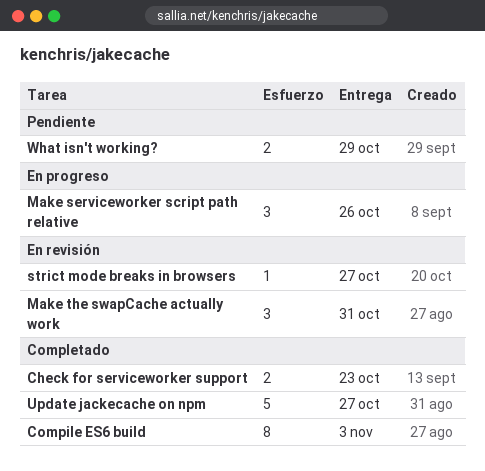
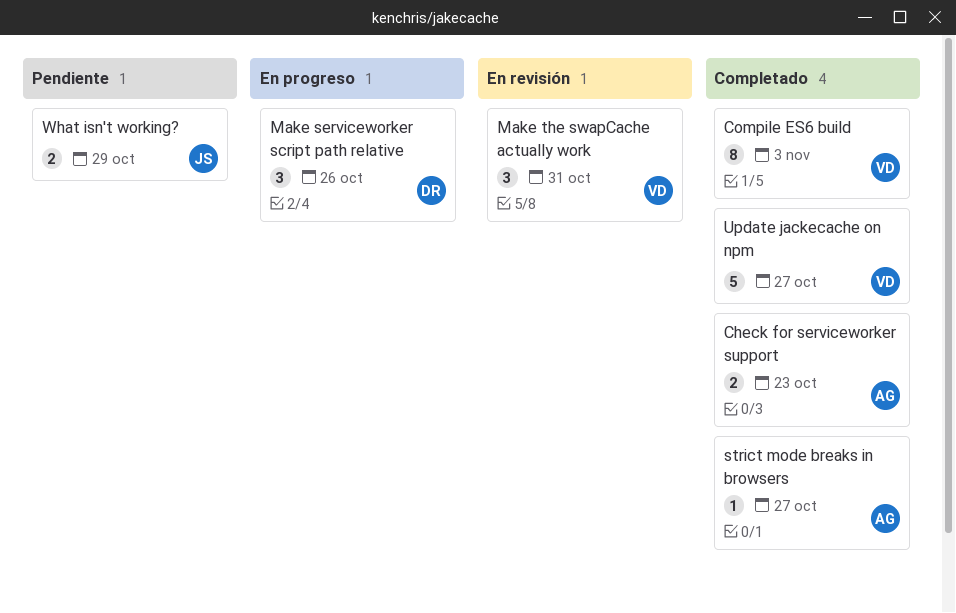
strict mode breaks in browsers, status: En revisión -> Completado

